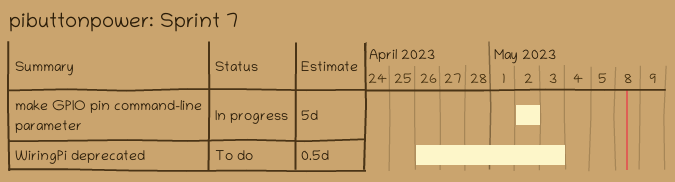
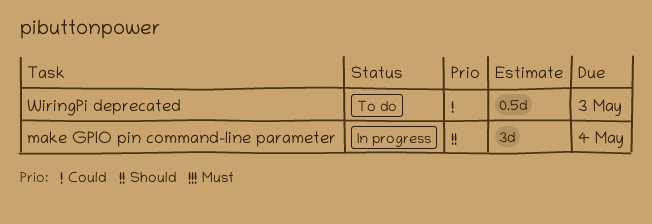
make GPIO pin command-line parameter, estimate: 5d -> 3d
make GPIO pin command-line parameter, due: May 2 -> May 4

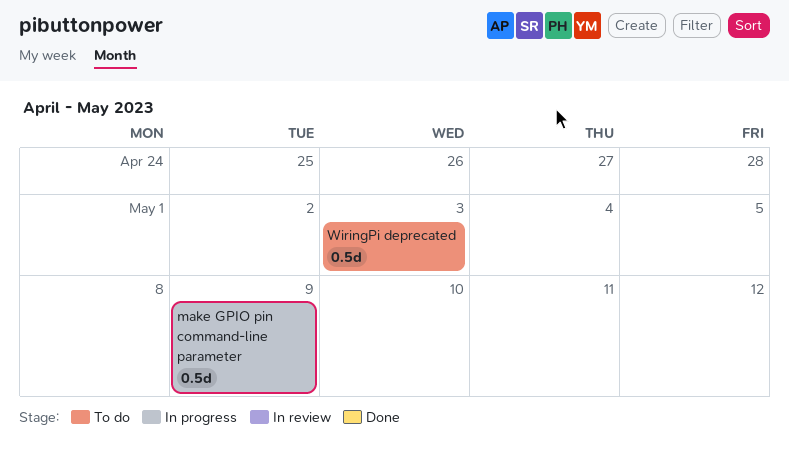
make GPIO pin command-line parameter, estimate: 3d -> 0.5d
make GPIO pin command-line parameter, due: May 4 -> May 9

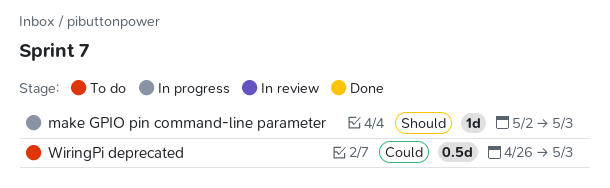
make GPIO pin command-line parameter, estimate: 0.5d -> 1d
make GPIO pin command-line parameter, due: May 9 -> May 3

